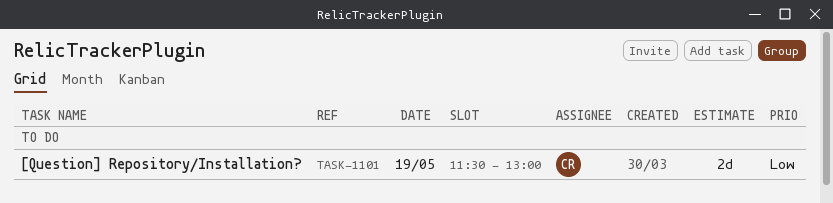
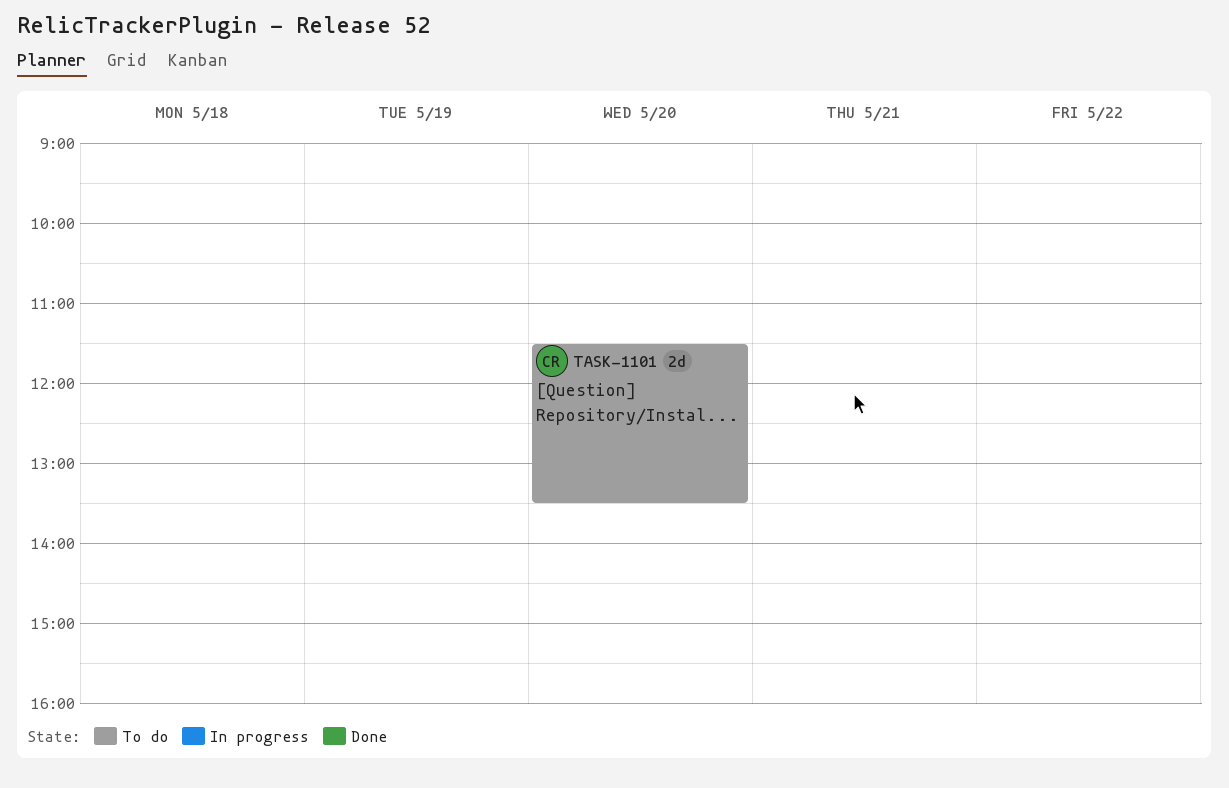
TASK-1101, day: May 19 -> May 20
TASK-1101, ends: 13:00 -> 13:30

